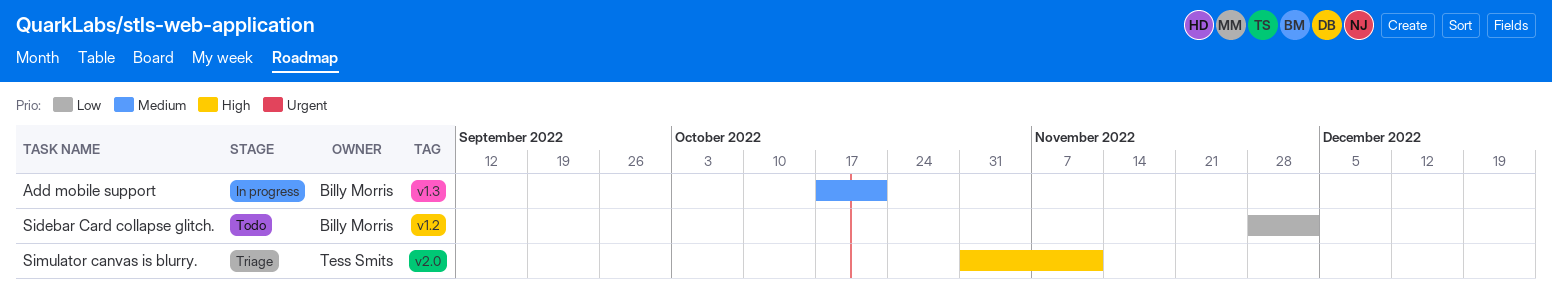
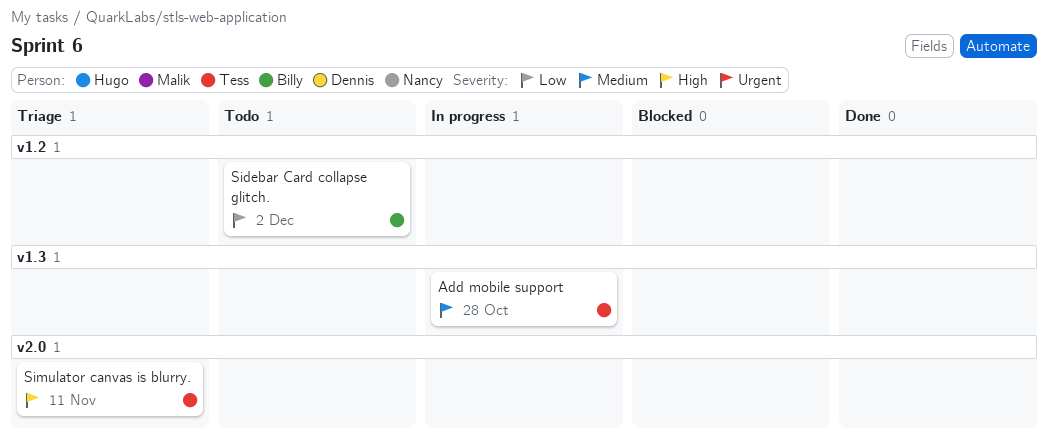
Add mobile support, owner: Billy Morris -> Tess Smits
Add mobile support, due: Oct 21 -> Oct 28

